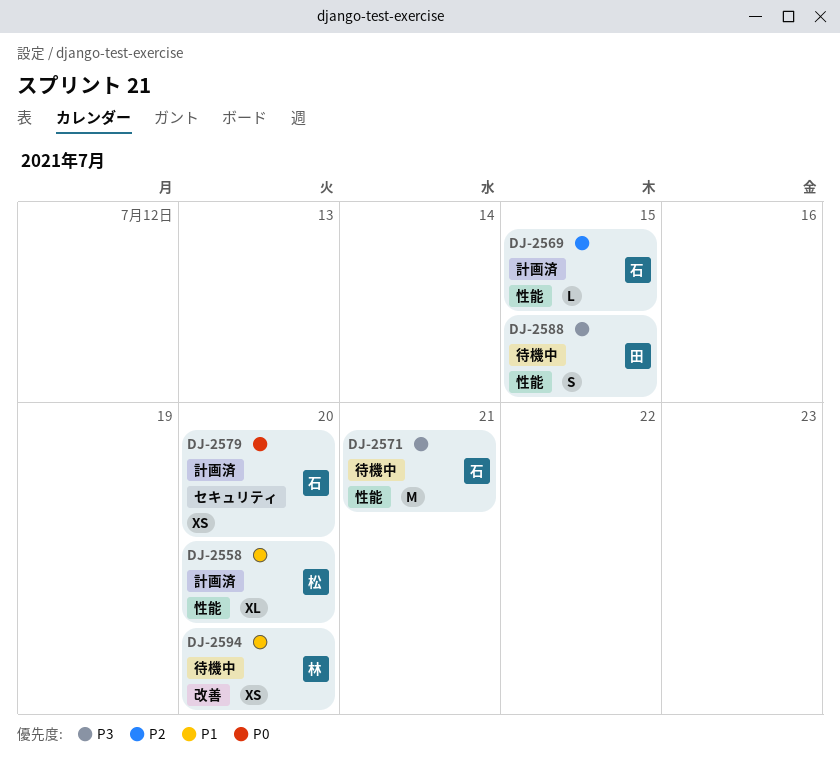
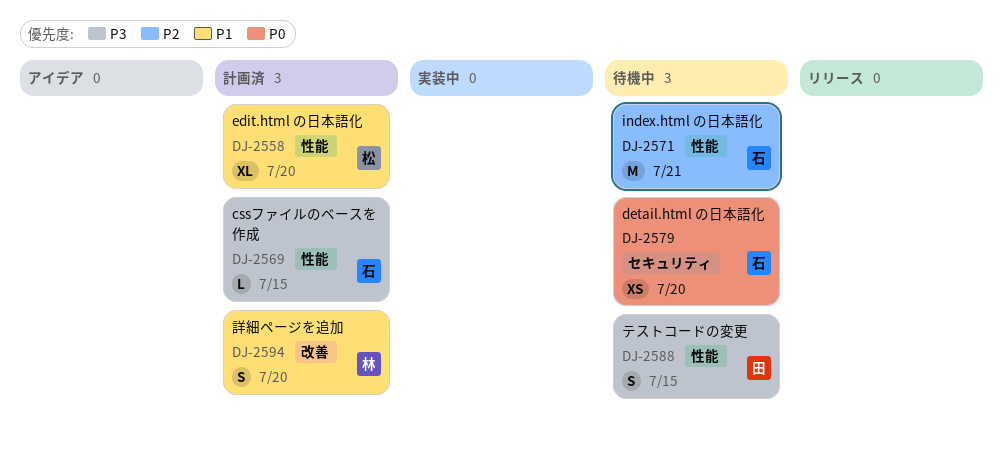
DJ-2569, priority: P2 -> P3
DJ-2571, priority: P3 -> P2
DJ-2579, status: 計画済 -> 待機中
DJ-2594, status: 待機中 -> 計画済
DJ-2594, estimate: XS -> S

